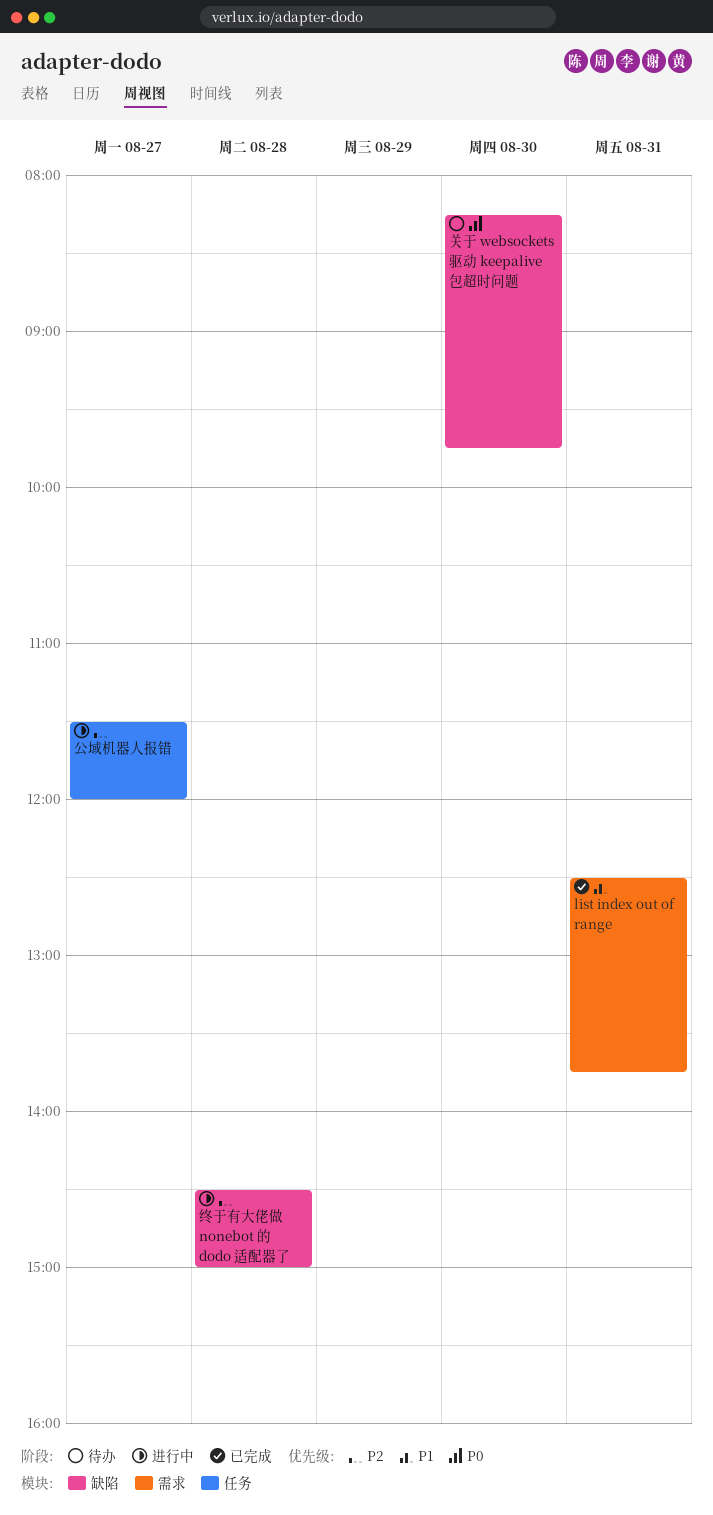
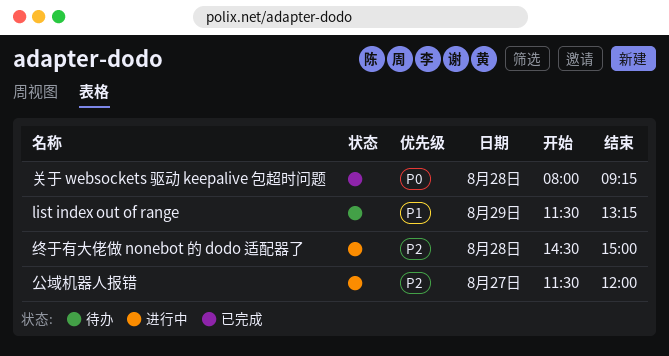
list index out of range, status: 已完成 -> 待办
list index out of range, day: Aug 31 -> Aug 29
list index out of range, begins: 12:30 -> 11:30
list index out of range, ends: 13:45 -> 13:15
关于 websockets 驱动 keepalive 包超时问题, status: 待办 -> 已完成
关于 websockets 驱动 keepalive 包超时问题, day: Aug 30 -> Aug 28
关于 websockets 驱动 keepalive 包超时问题, begins: 08:15 -> 08:00
关于 websockets 驱动 keepalive 包超时问题, ends: 09:45 -> 09:15

